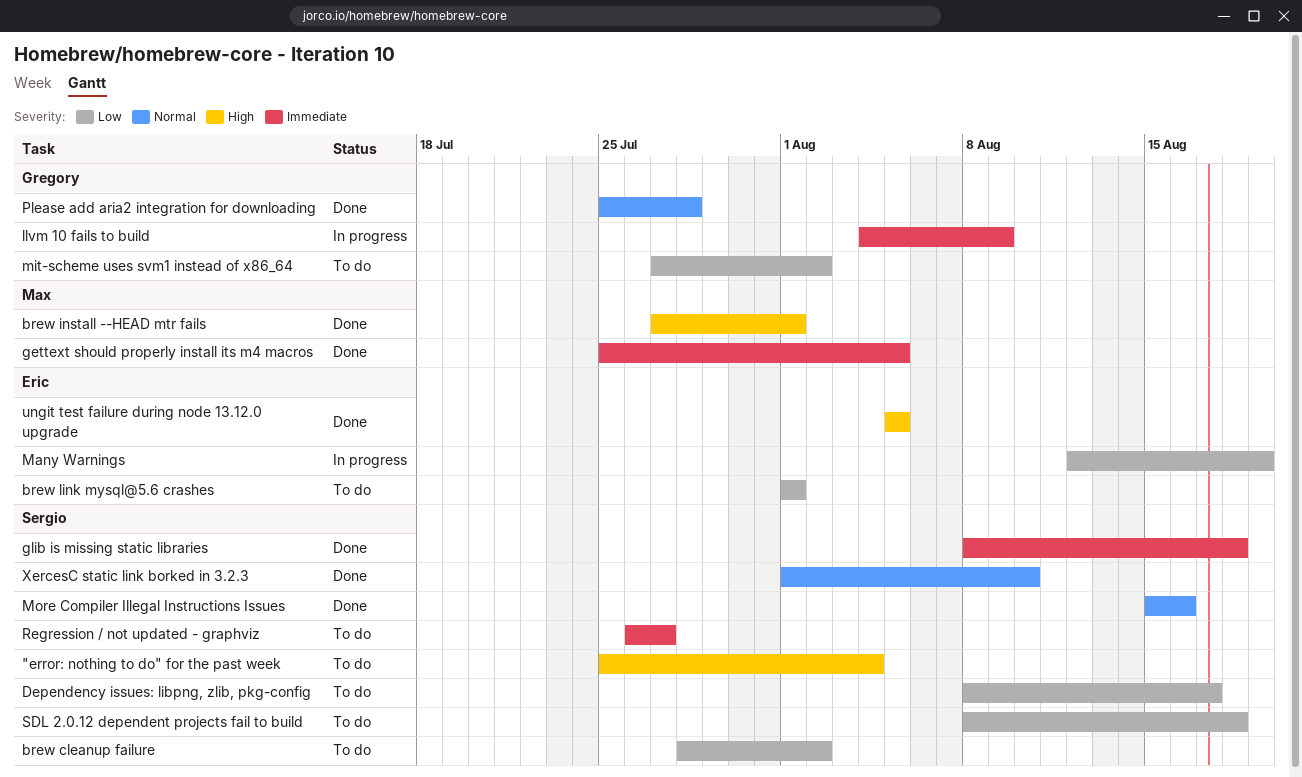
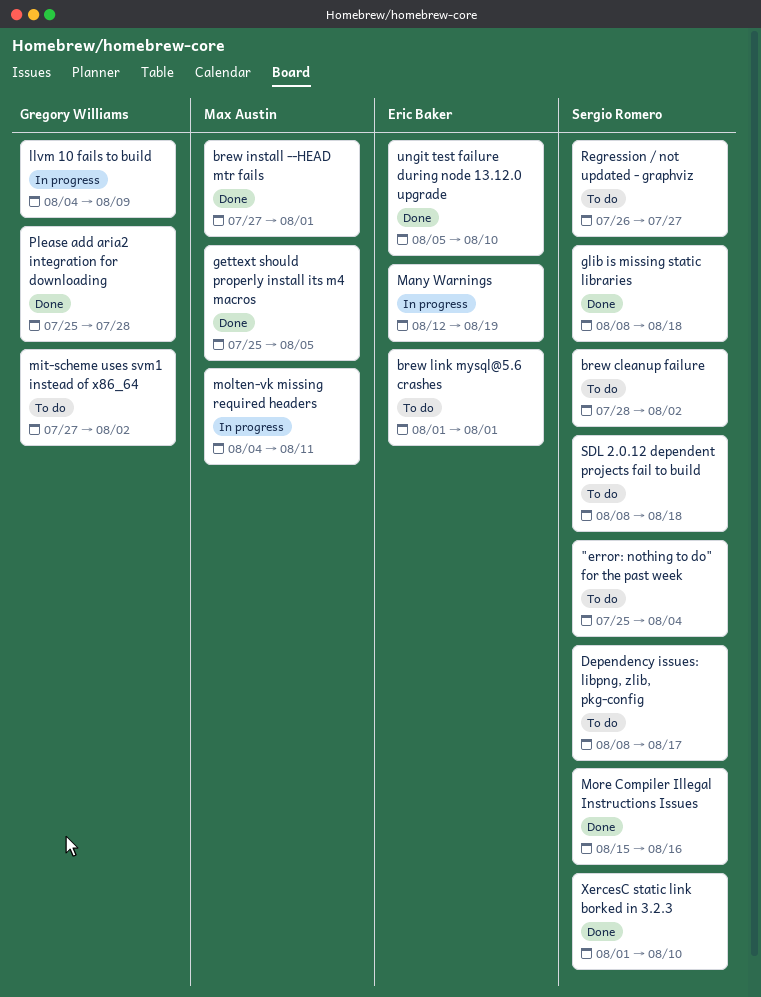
molten-vk missing required headers: none -> present
ungit test failure during node 13.12.0 upgrade, due: Aug 5 -> Aug 10

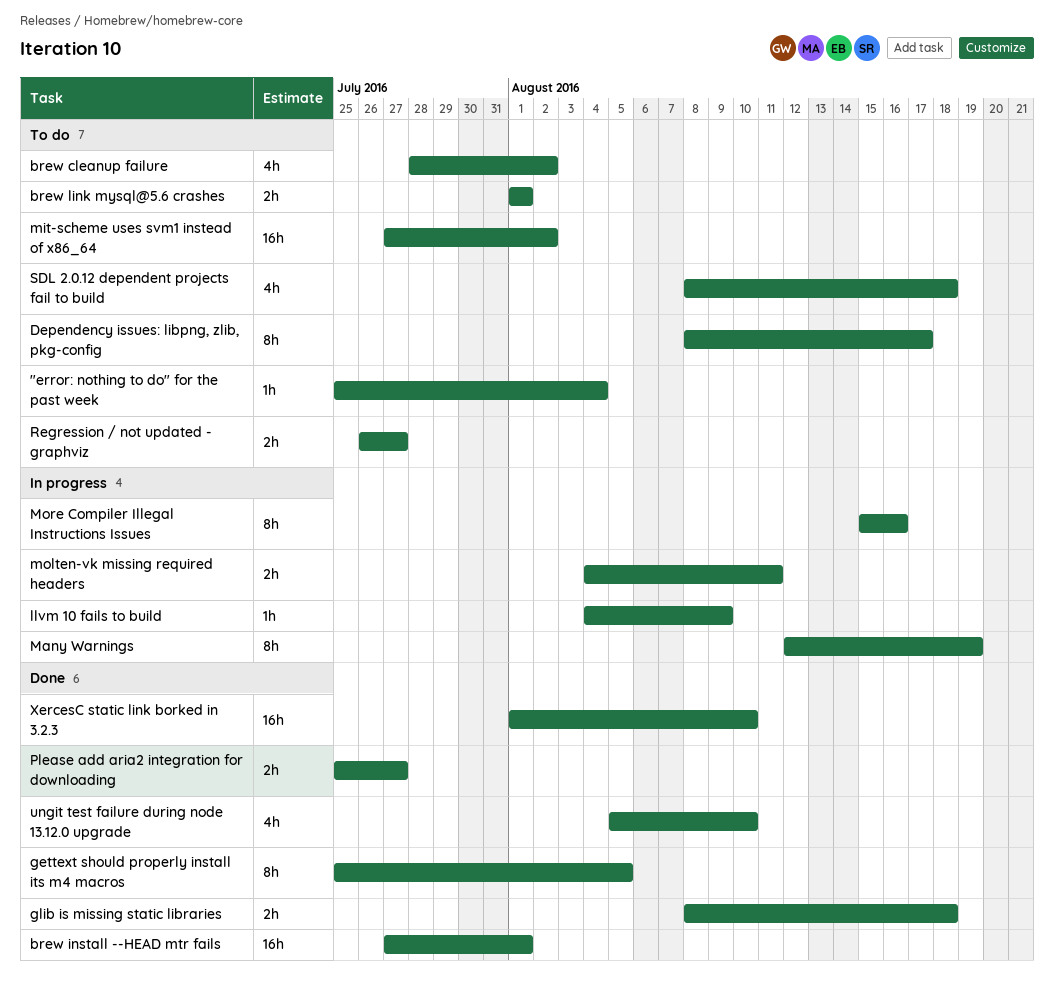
More Compiler Illegal Instructions Issues, status: Done -> In progress
Please add aria2 integration for downloading, due: Jul 28 -> Jul 27

